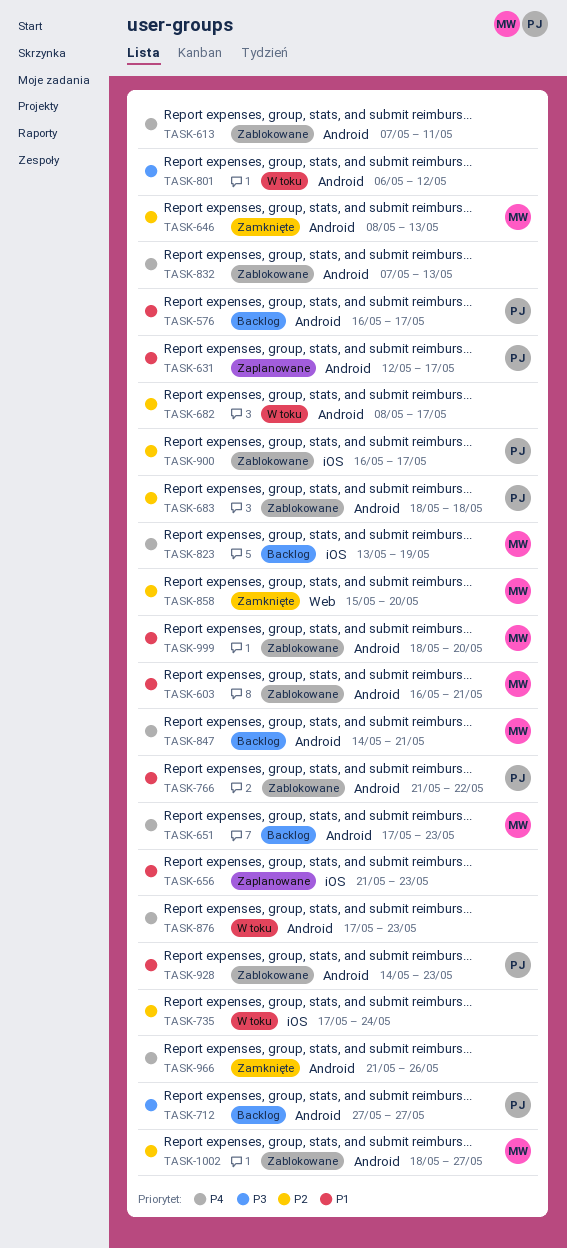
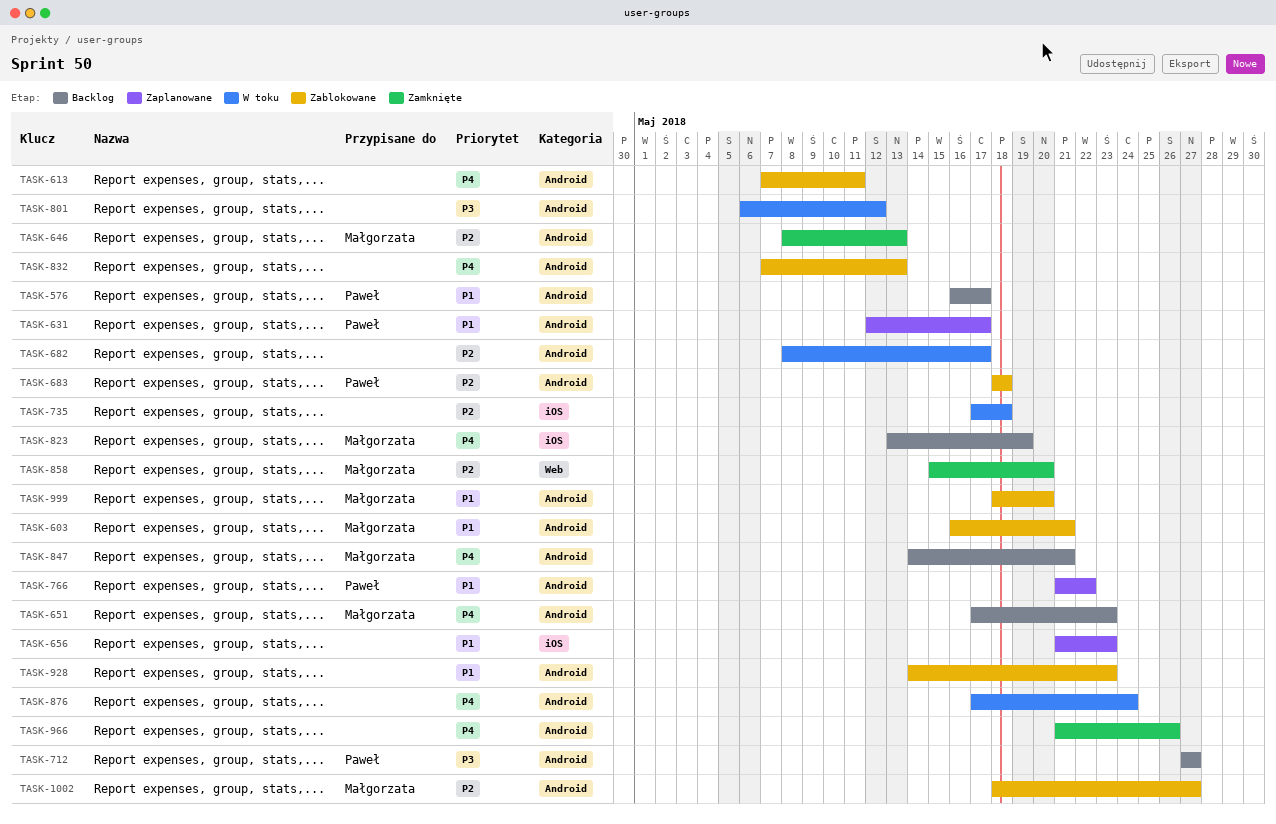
TASK-735, due: May 24 -> May 18
TASK-766, status: Zablokowane -> Zaplanowane
TASK-876, due: May 23 -> May 24
TASK-900: present -> none
TASK-928, owner: Paweł -> none

